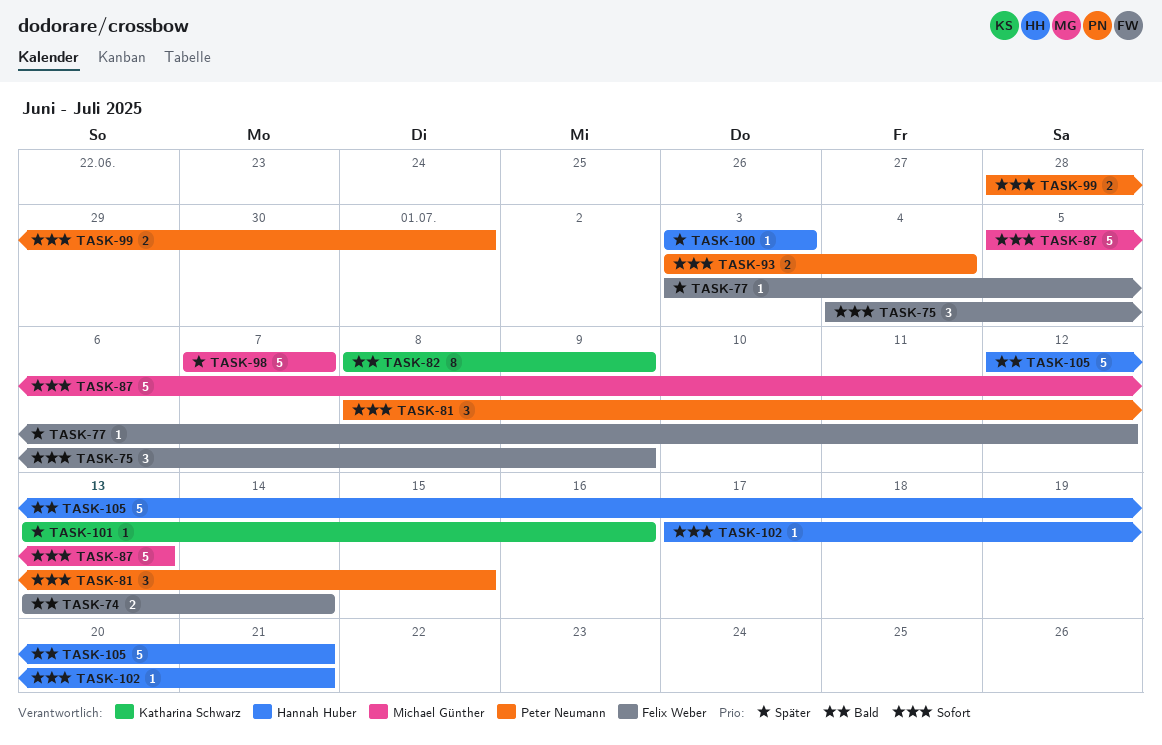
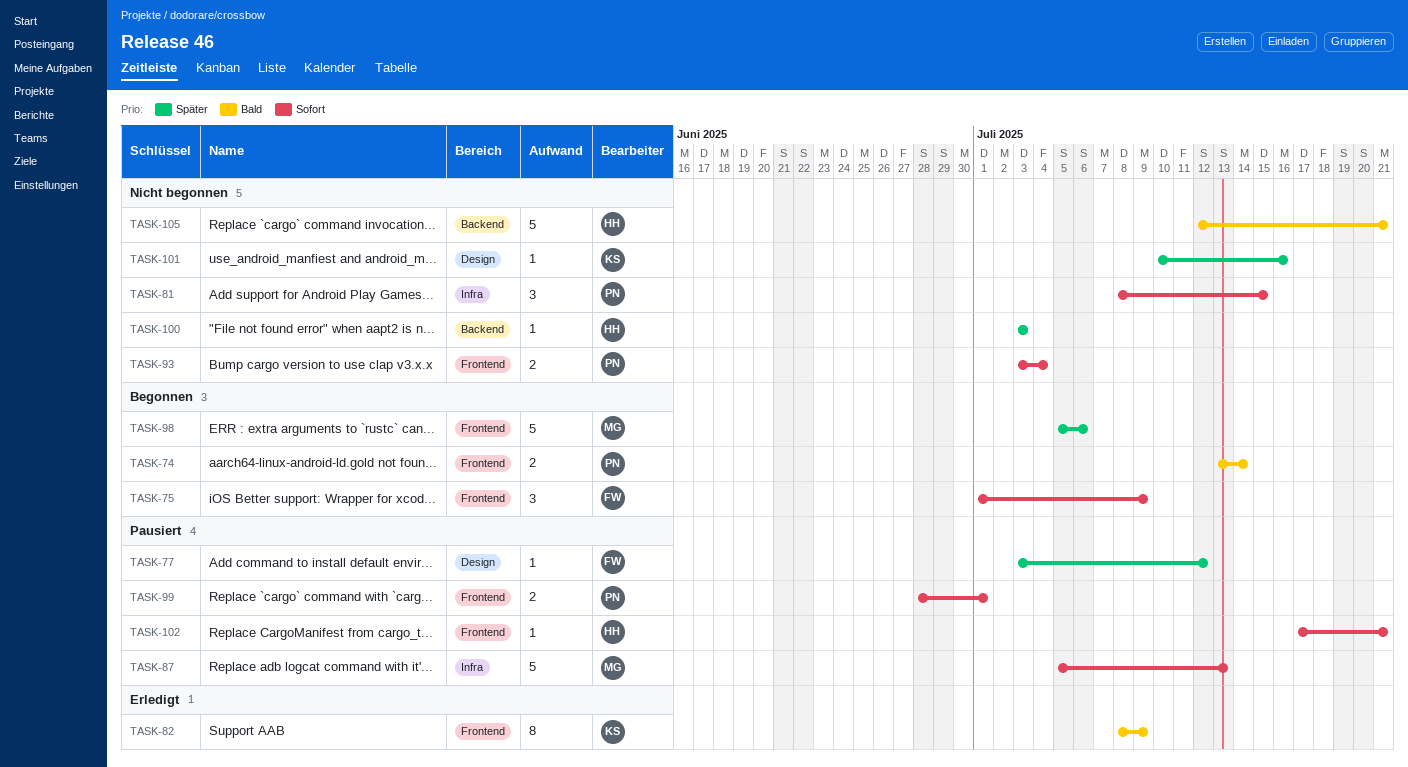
TASK-74, owner: Felix Weber -> Peter Neumann
TASK-75, start: Jul 4 -> Jul 1
TASK-98, start: Jul 7 -> Jul 5
TASK-98, due: Jul 7 -> Jul 6
TASK-101, start: Jul 13 -> Jul 10

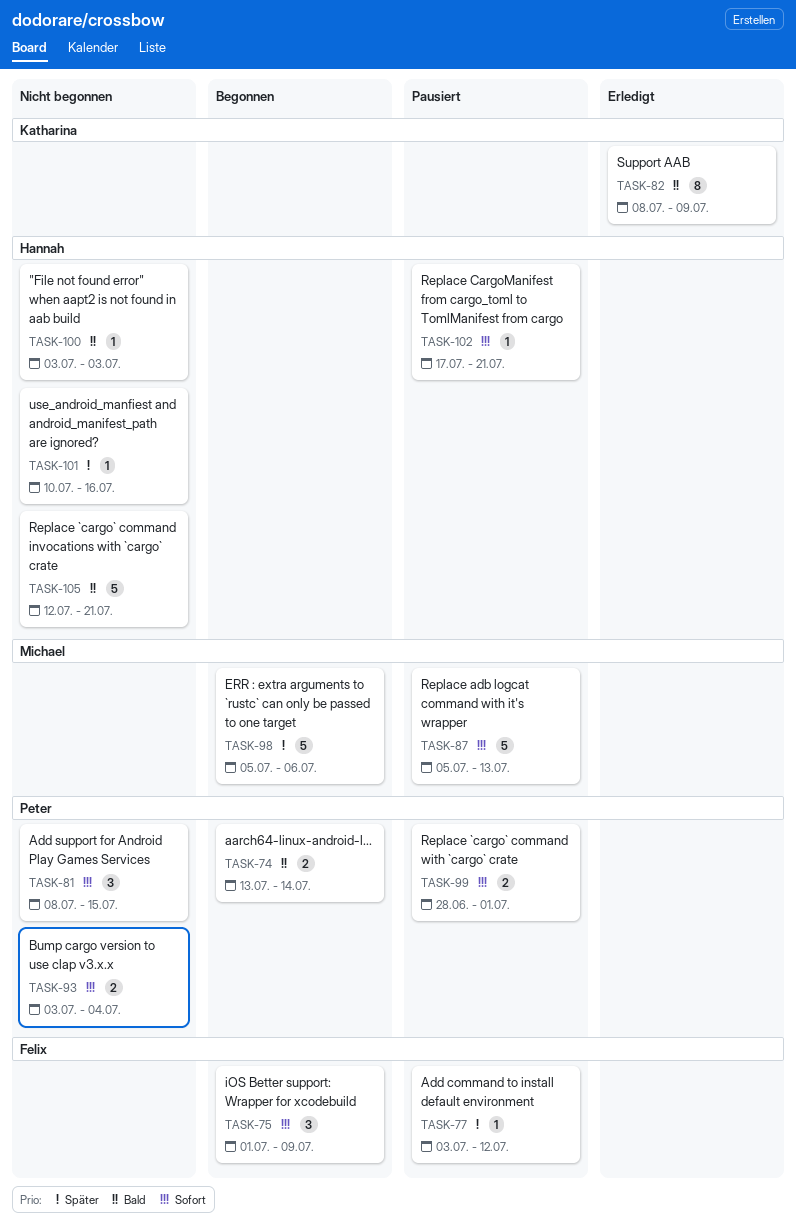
TASK-100, priority: Später -> Bald
TASK-101, owner: Katharina -> Hannah

